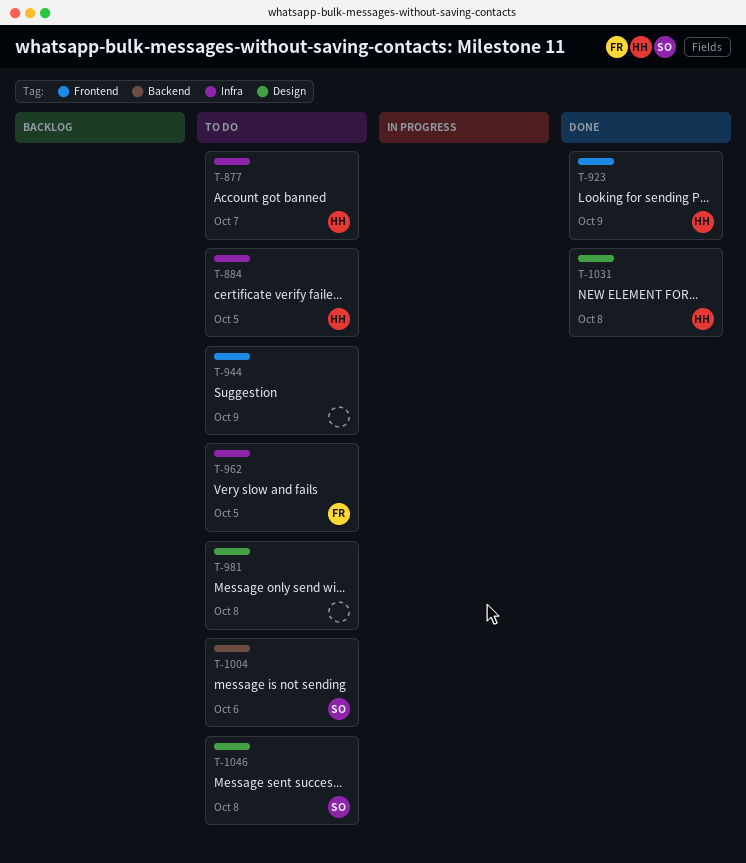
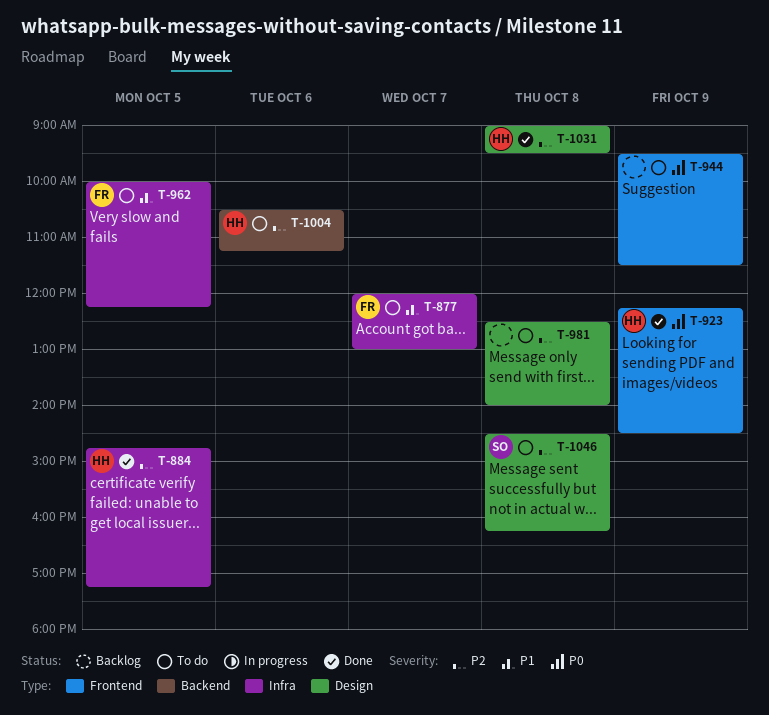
T-877, owner: HH -> FR
T-884, status: To do -> Done
T-1004, owner: SO -> HH

